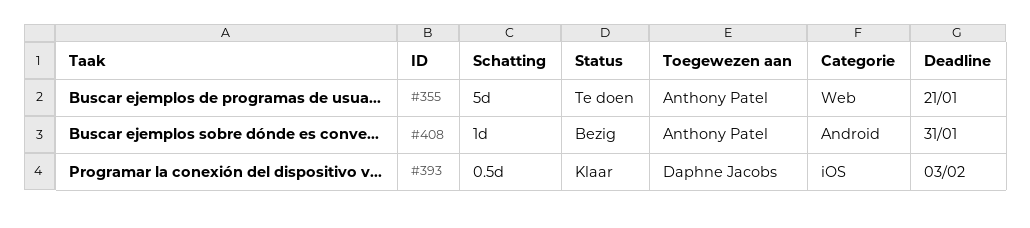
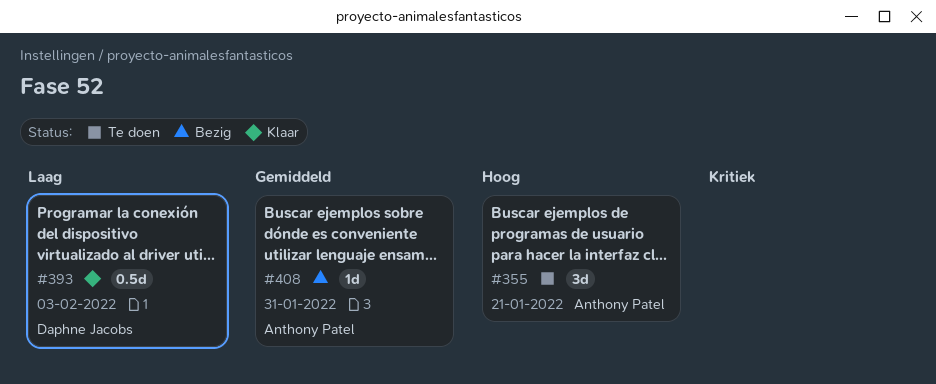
#355, estimate: 5d -> 3d

